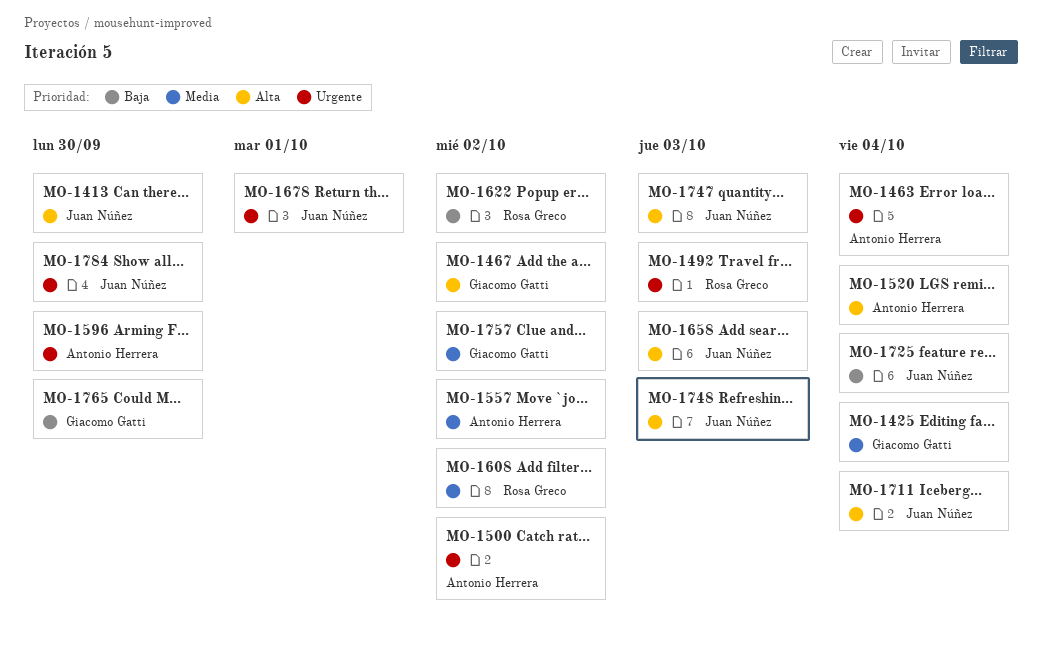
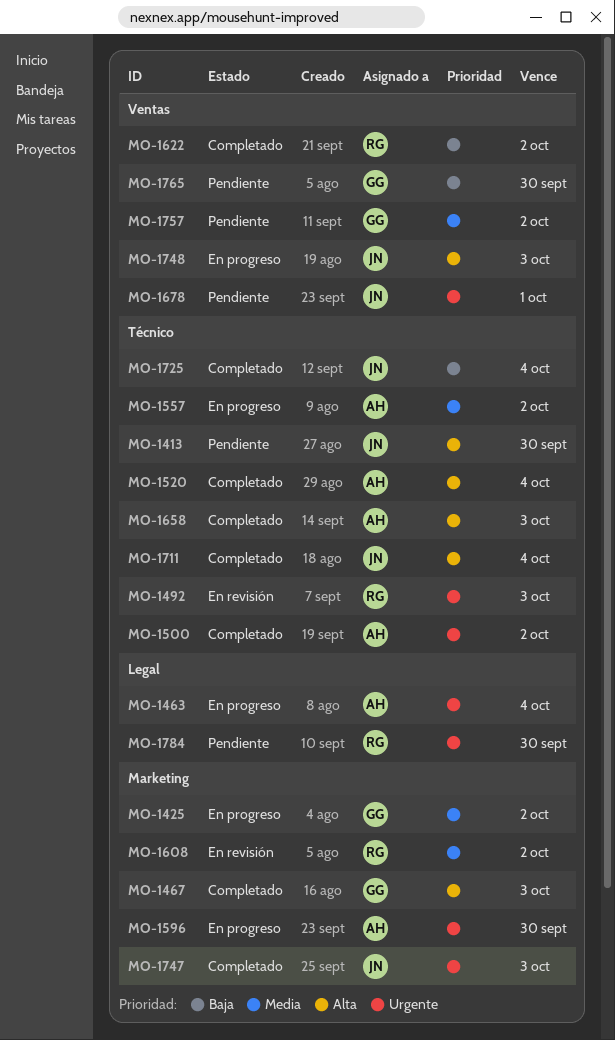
MO-1425, due: Oct 4 -> Oct 2
MO-1467, due: Oct 2 -> Oct 3
MO-1658, owner: Juan Núñez -> Antonio Herrera
MO-1747, priority: Alta -> Urgente
MO-1784, owner: Juan Núñez -> Rosa Greco

